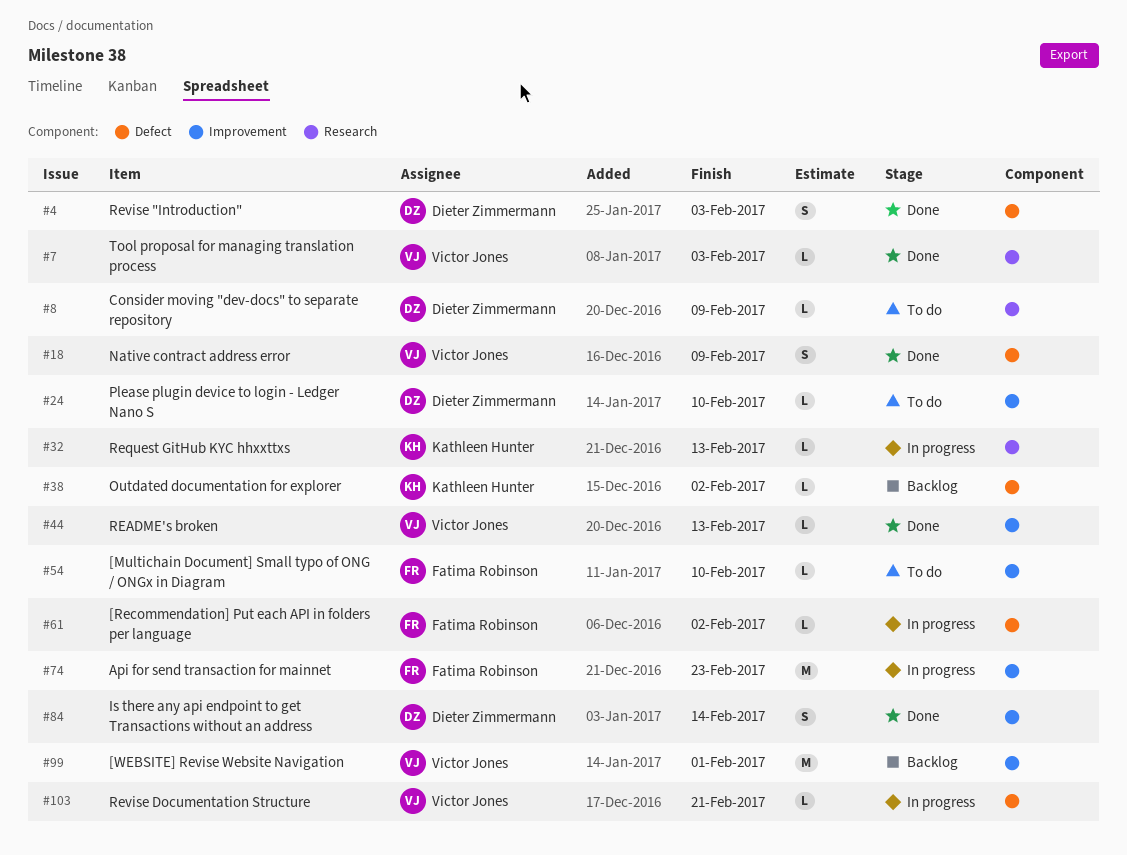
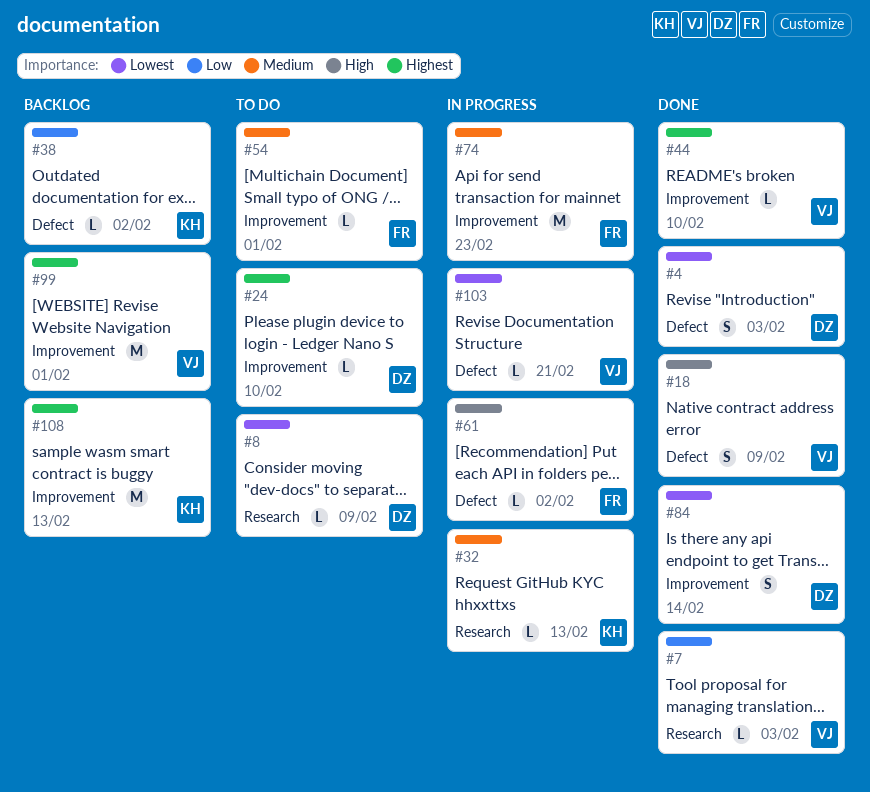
#44, due: Feb 13 -> Feb 10
#54, due: Feb 10 -> Feb 1
#108: none -> present

